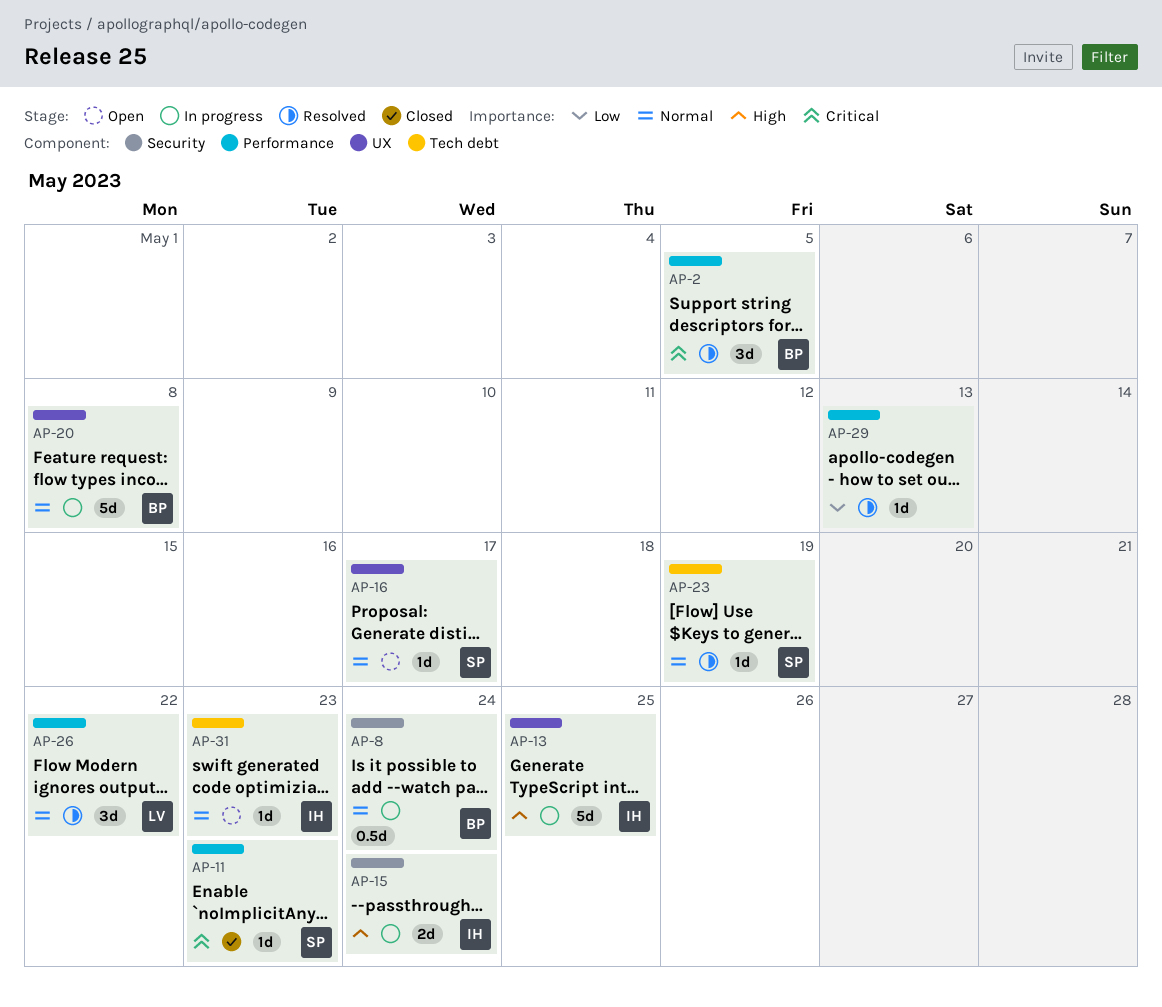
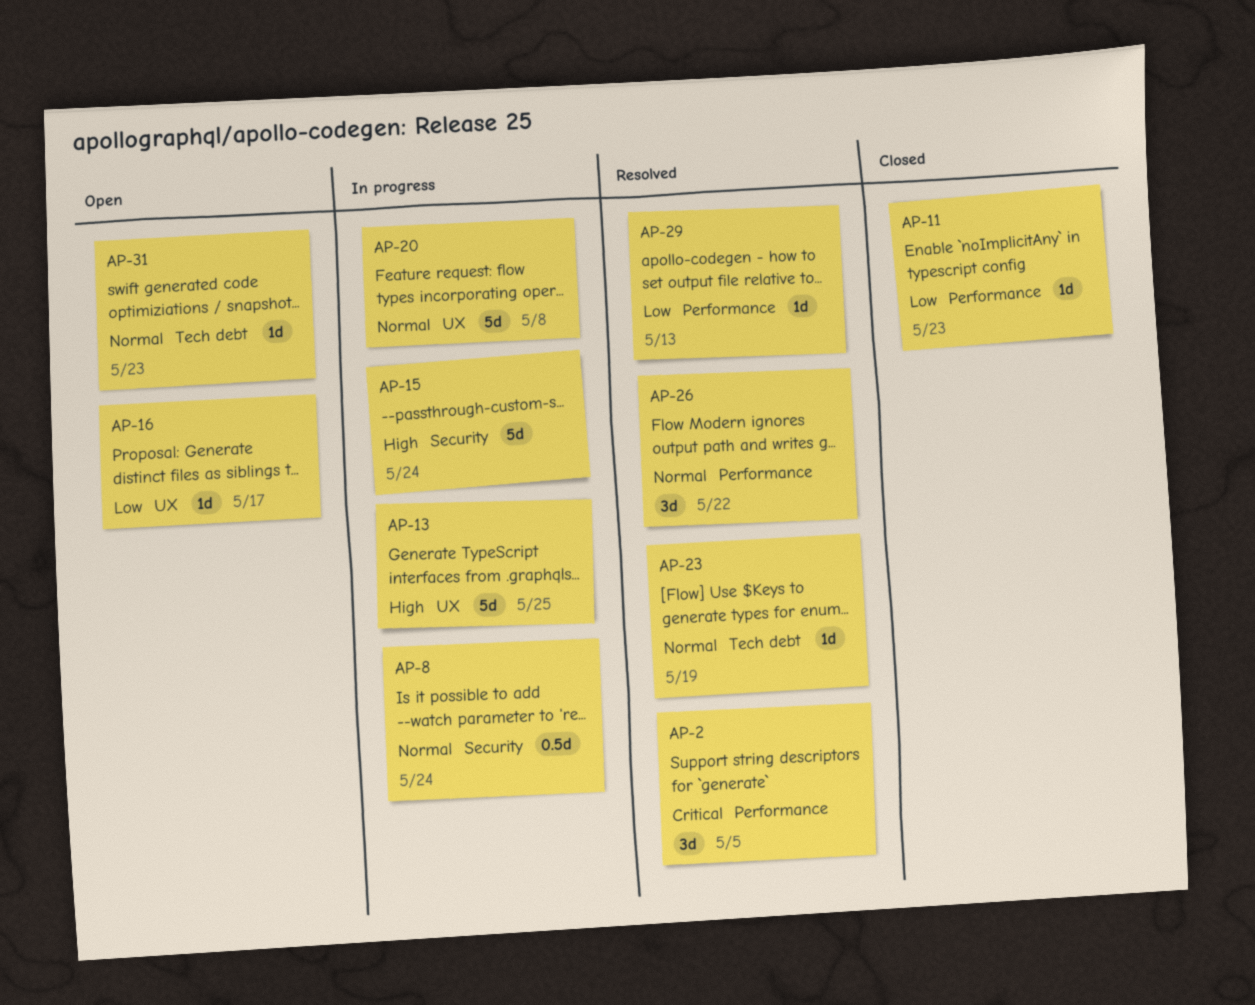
AP-11, priority: Critical -> Low
AP-15, estimate: 2d -> 5d
AP-16, priority: Normal -> Low

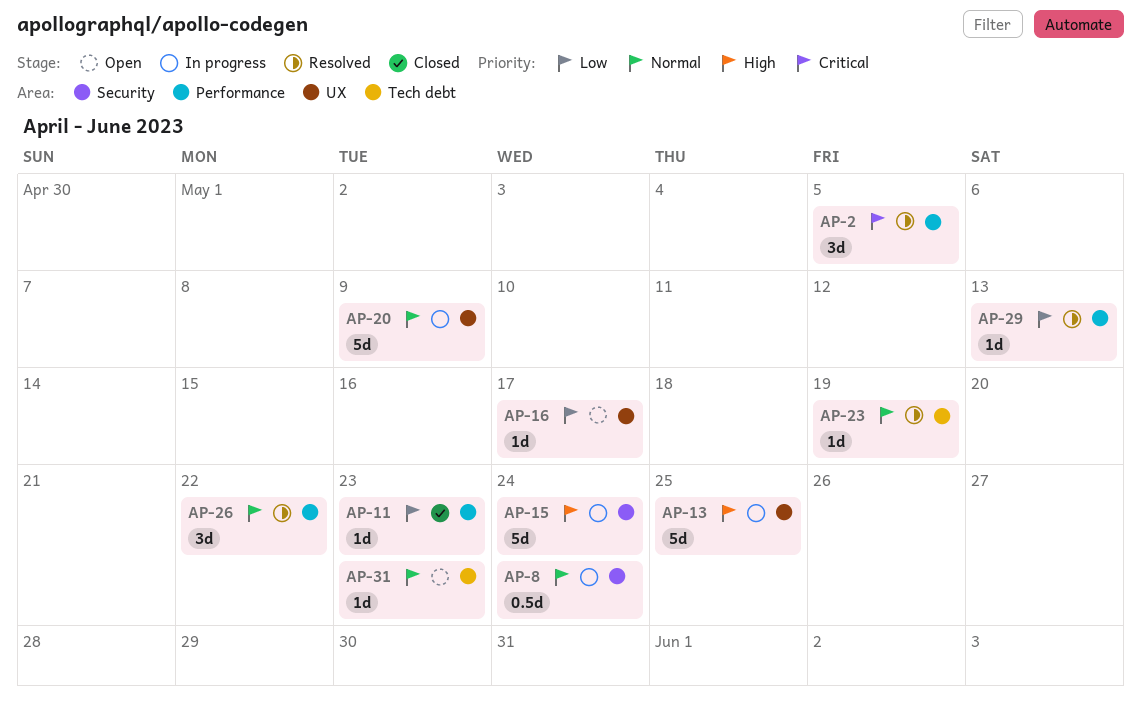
AP-20, due: May 8 -> May 9

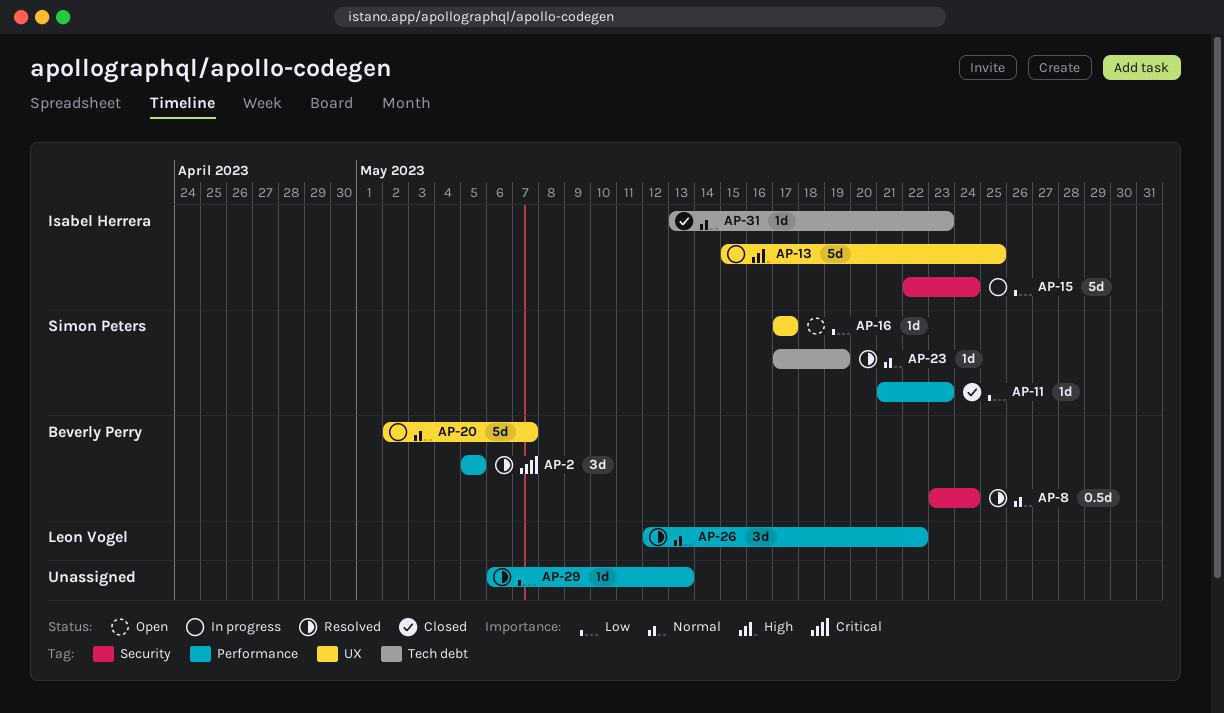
AP-8, status: In progress -> Resolved
AP-15, priority: High -> Low
AP-20, due: May 9 -> May 7
AP-31, status: Open -> Closed

